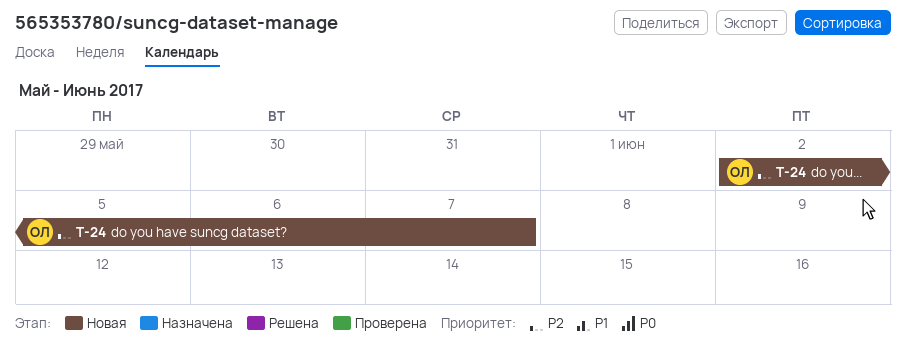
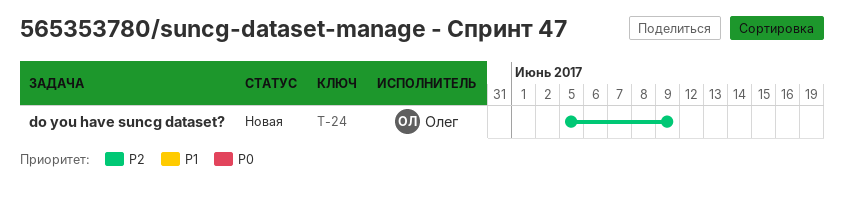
T-24, start: Jun 2 -> Jun 5
T-24, due: Jun 7 -> Jun 9

